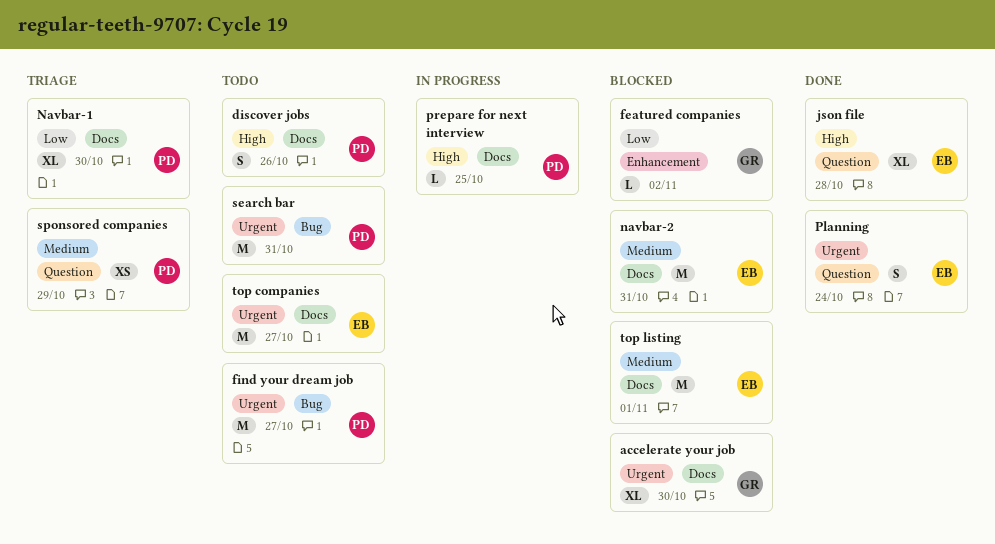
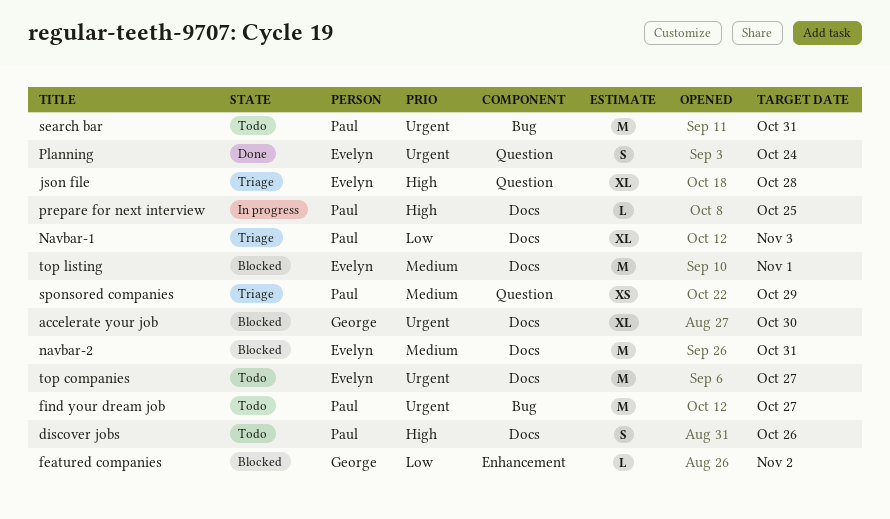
json file, status: Done -> Triage
Navbar-1, due: Oct 30 -> Nov 3

